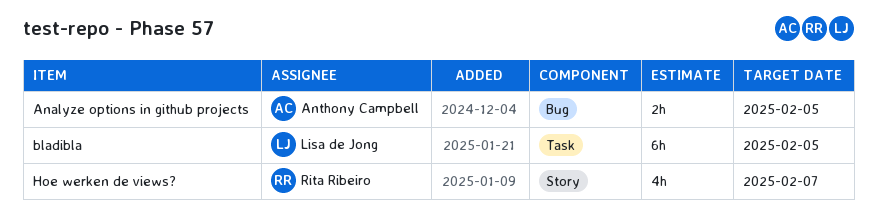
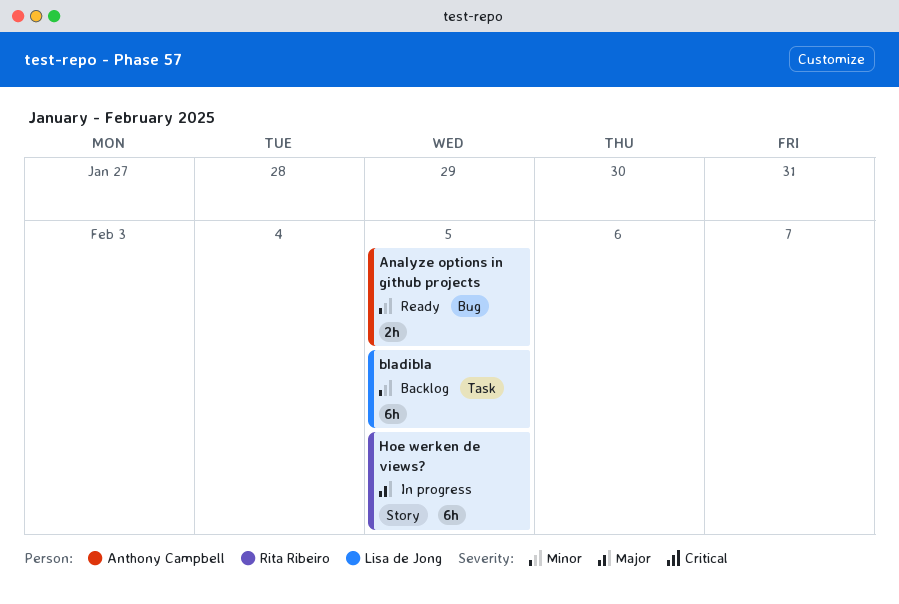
Hoe werken de views?, estimate: 4h -> 6h
Hoe werken de views?, due: Feb 7 -> Feb 5

